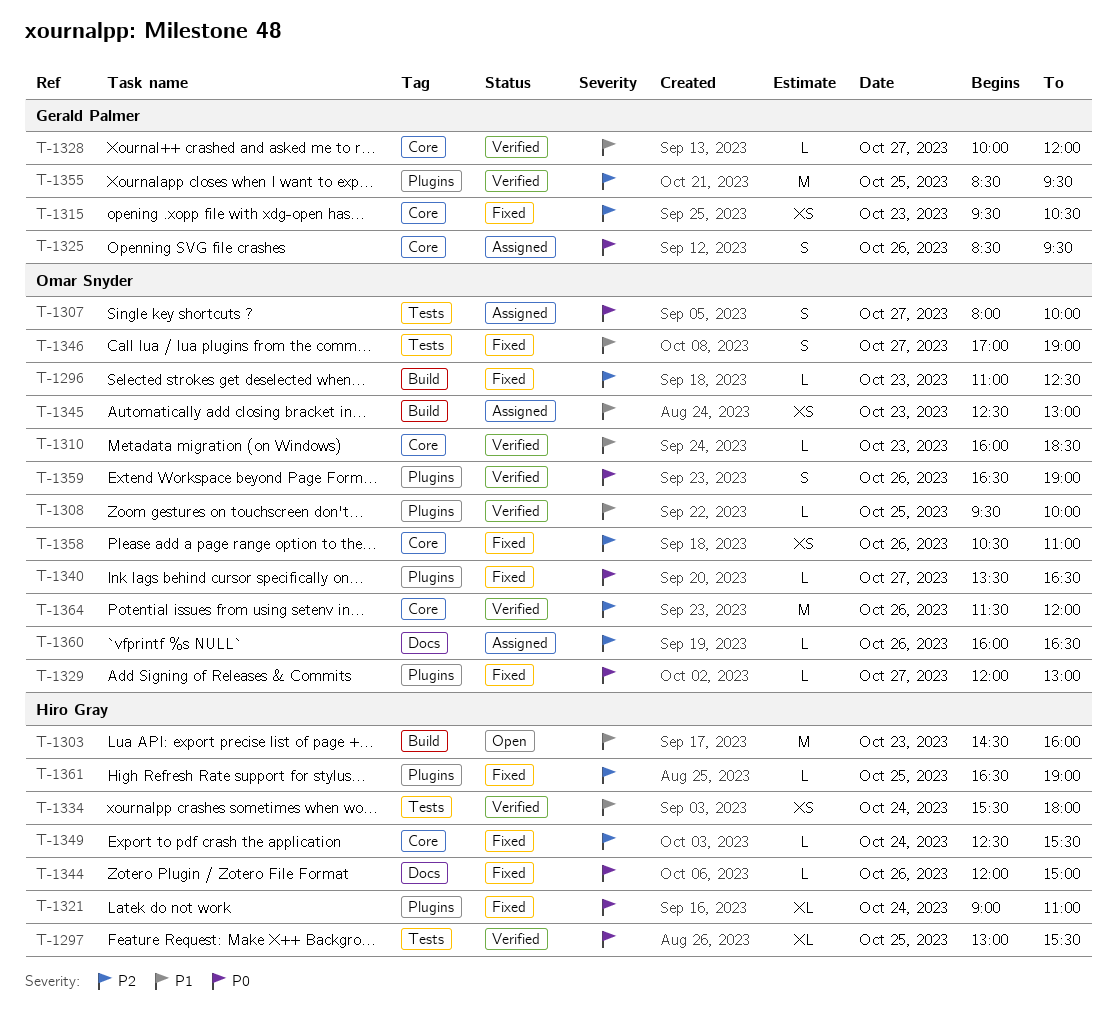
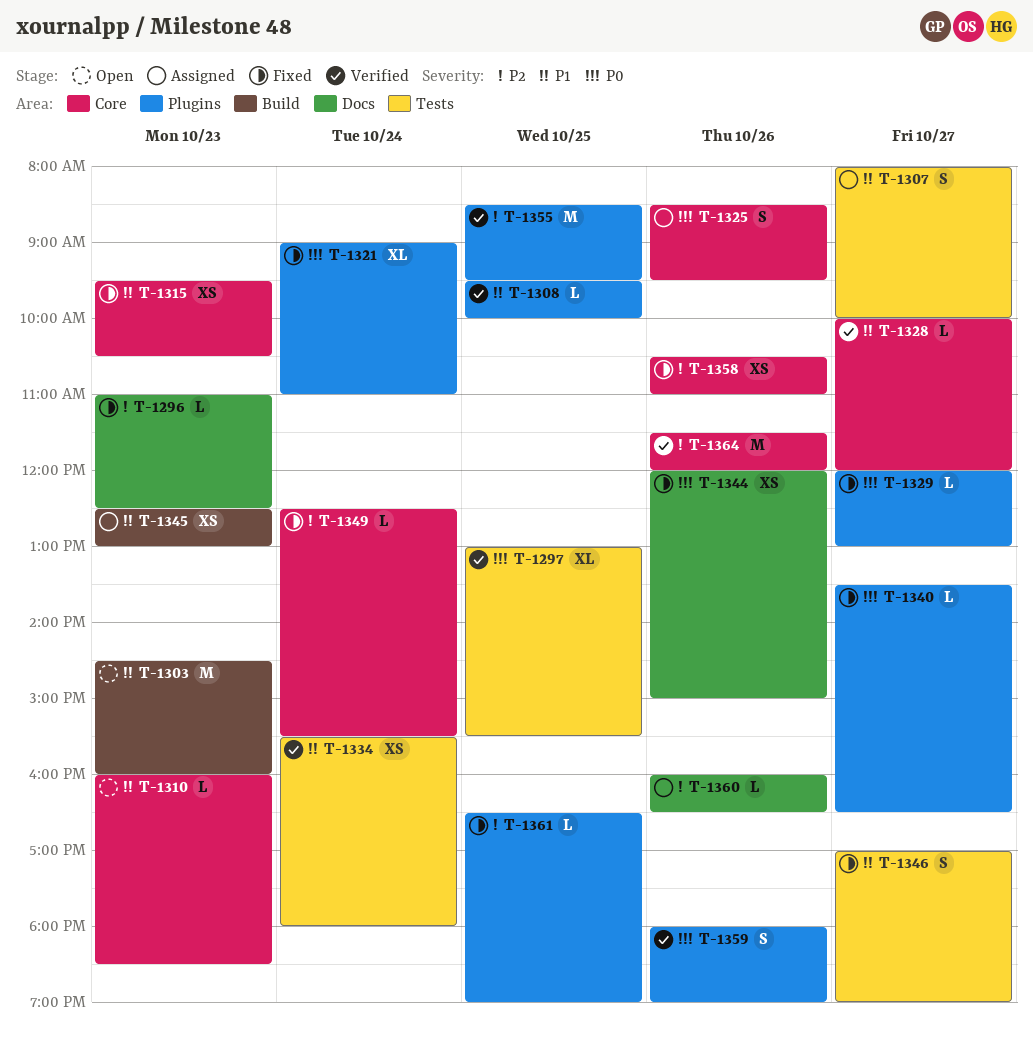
T-1296, label: Build -> Docs
T-1307, priority: P0 -> P1
T-1310, status: Verified -> Open
T-1315, priority: P2 -> P1
T-1344, estimate: L -> XS
T-1359, begins: 16:30 -> 18:00

